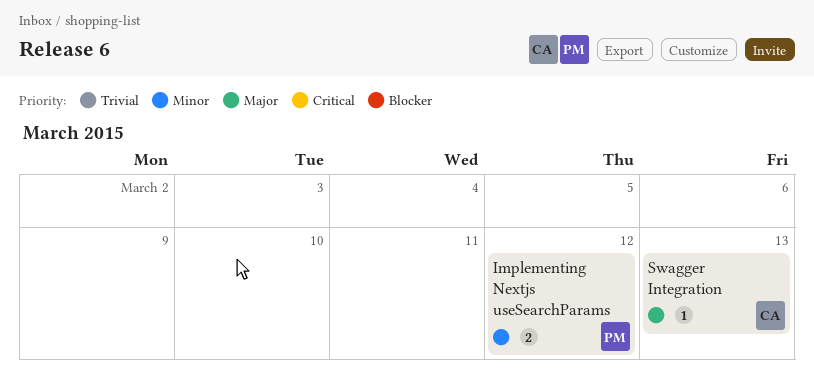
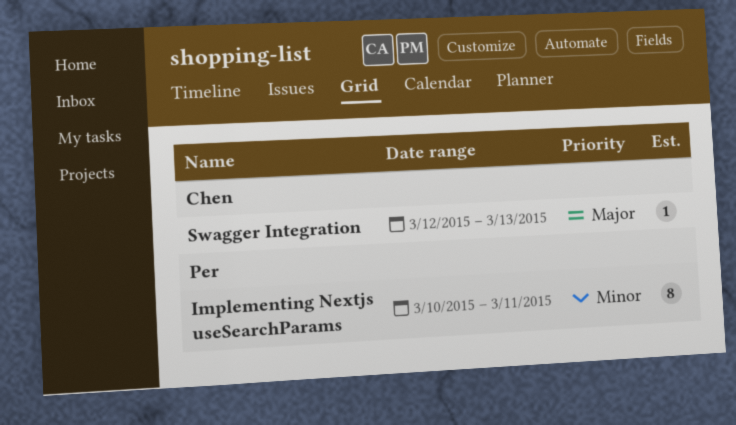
Implementing Nextjs useSearchParams, estimate: 2 -> 8
Implementing Nextjs useSearchParams, due: Mar 12 -> Mar 11

